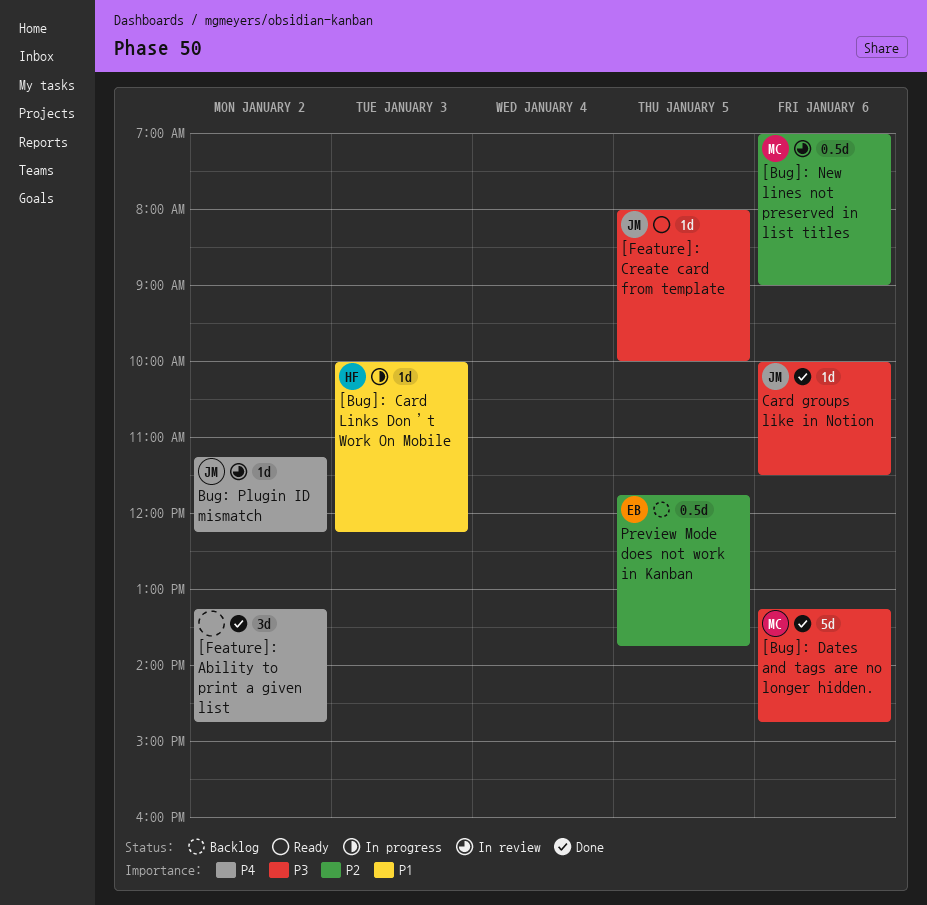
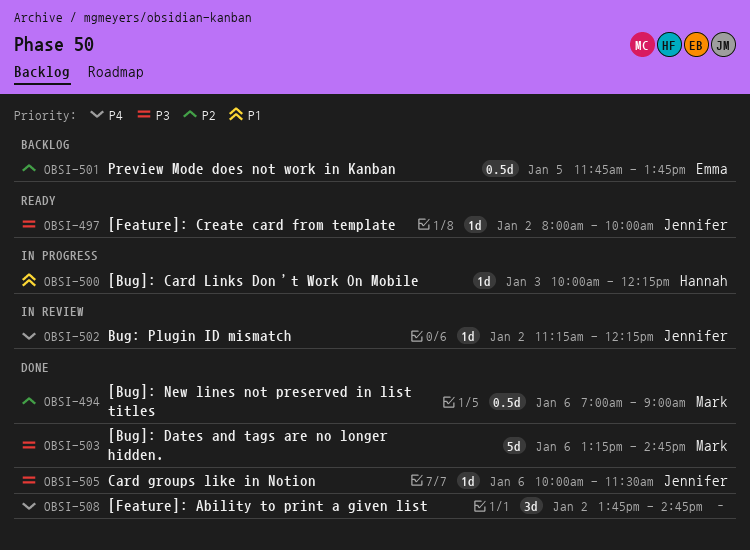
[Bug]: New lines not preserved in list titles, status: In review -> Done
[Feature]: Ability to print a given list, begins: 13:15 -> 13:45
[Feature]: Create card from template, day: Jan 5 -> Jan 2

